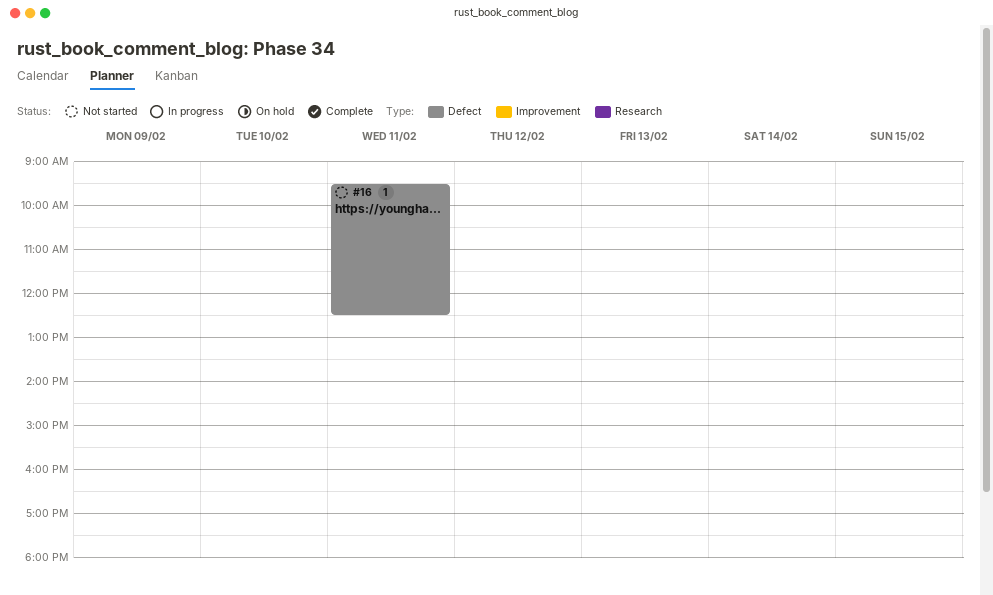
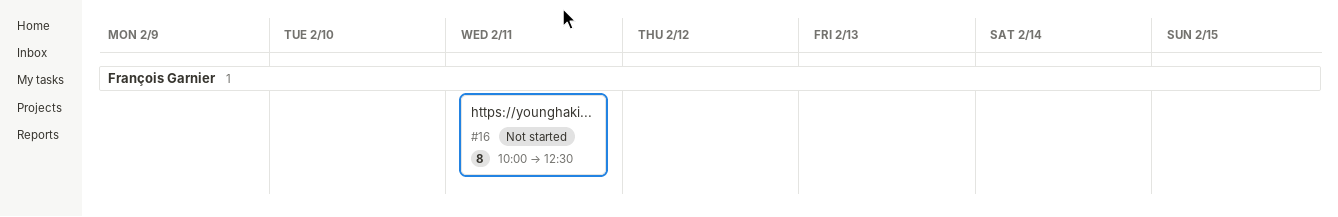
#16, estimate: 1 -> 8
#16, begins: 09:30 -> 10:00

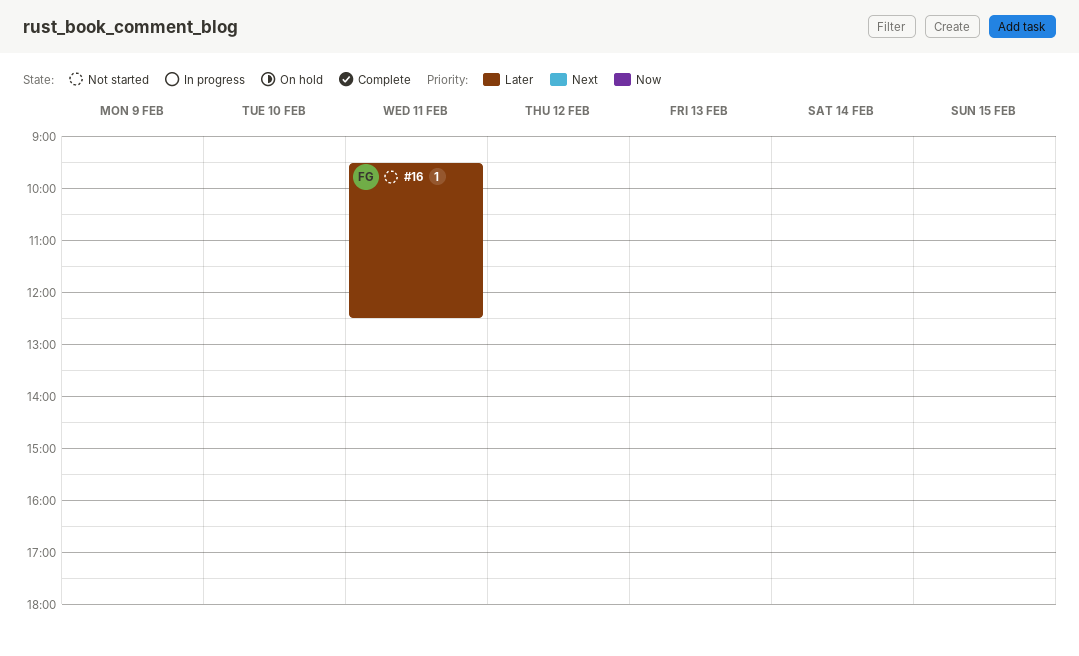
#16, estimate: 8 -> 1
#16, begins: 10:00 -> 09:30

